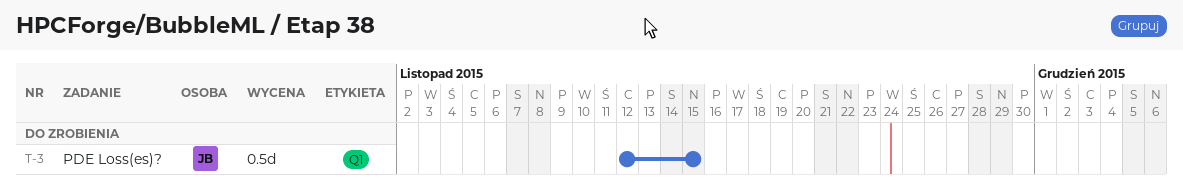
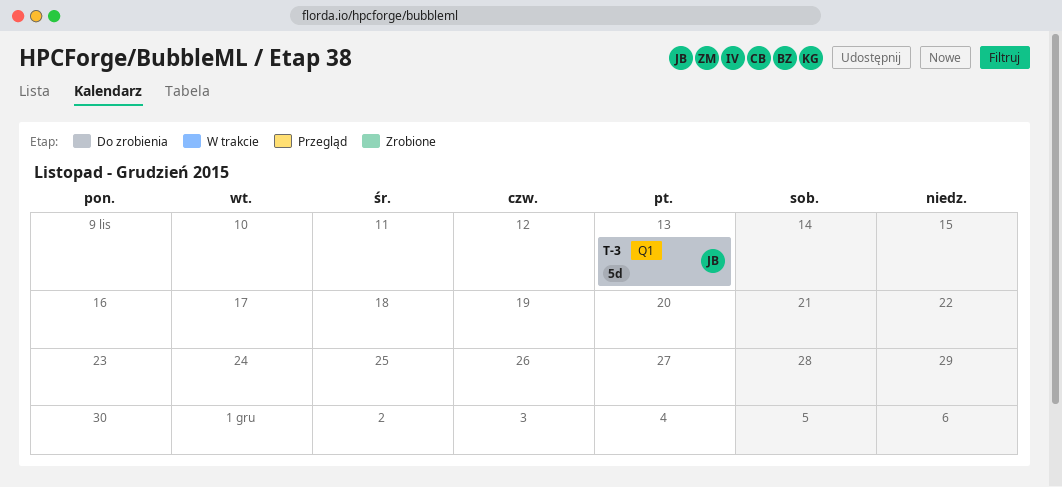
T-3, estimate: 0.5d -> 5d
T-3, due: Nov 15 -> Nov 13

